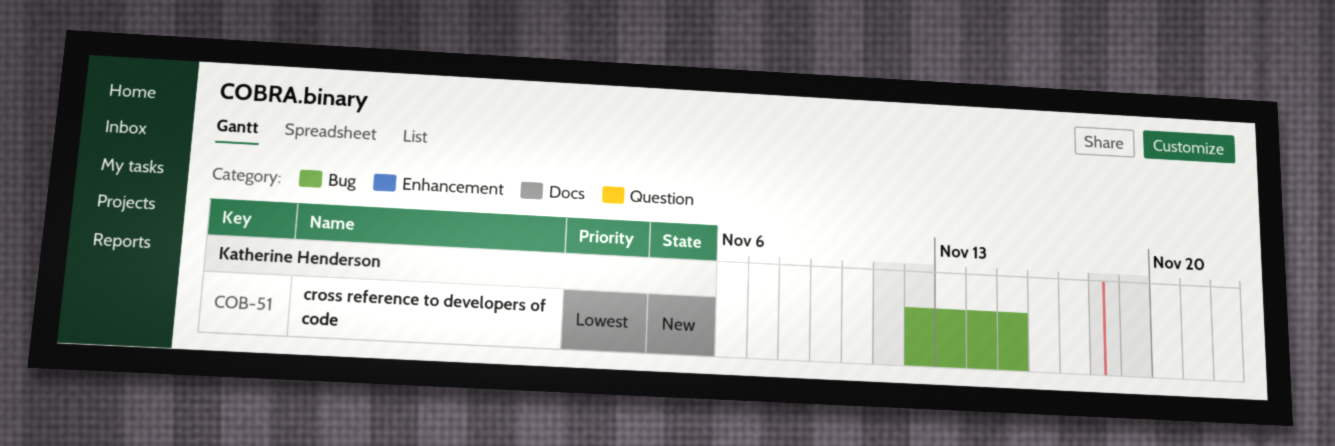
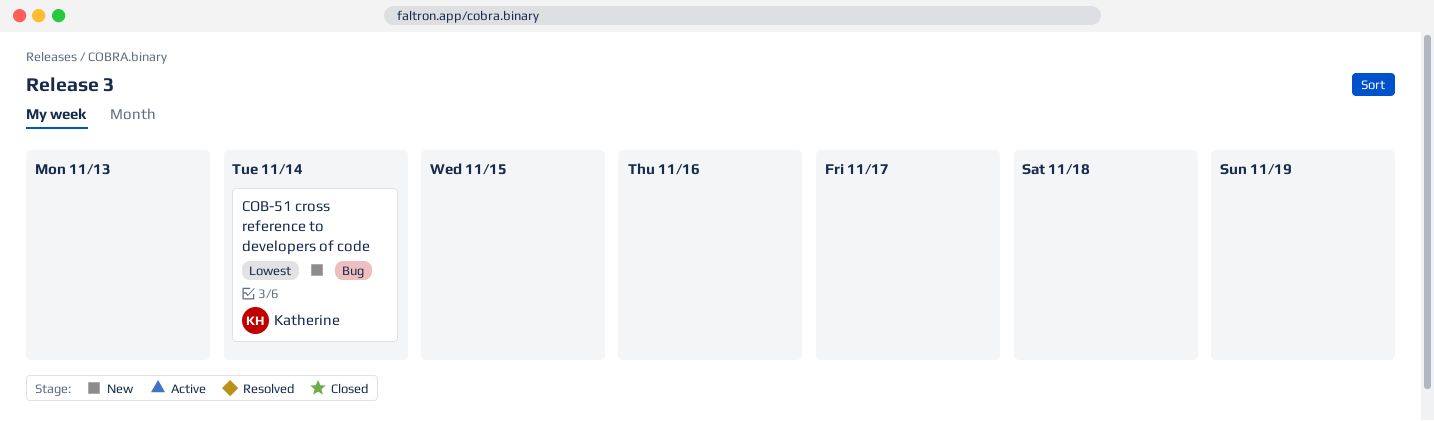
COB-51, due: Nov 15 -> Nov 14

